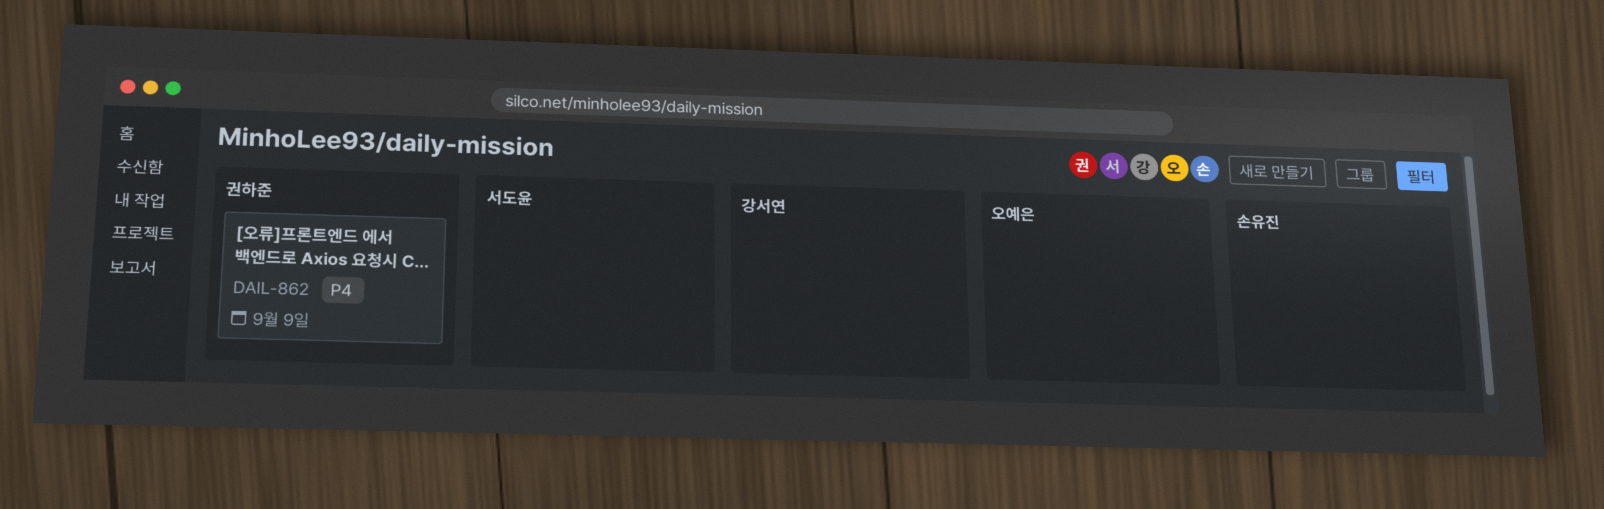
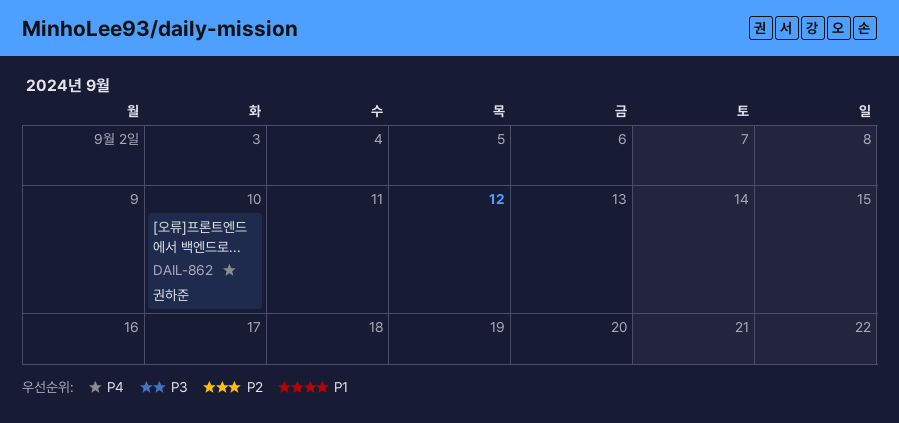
DAIL-862, due: Sep 9 -> Sep 10

